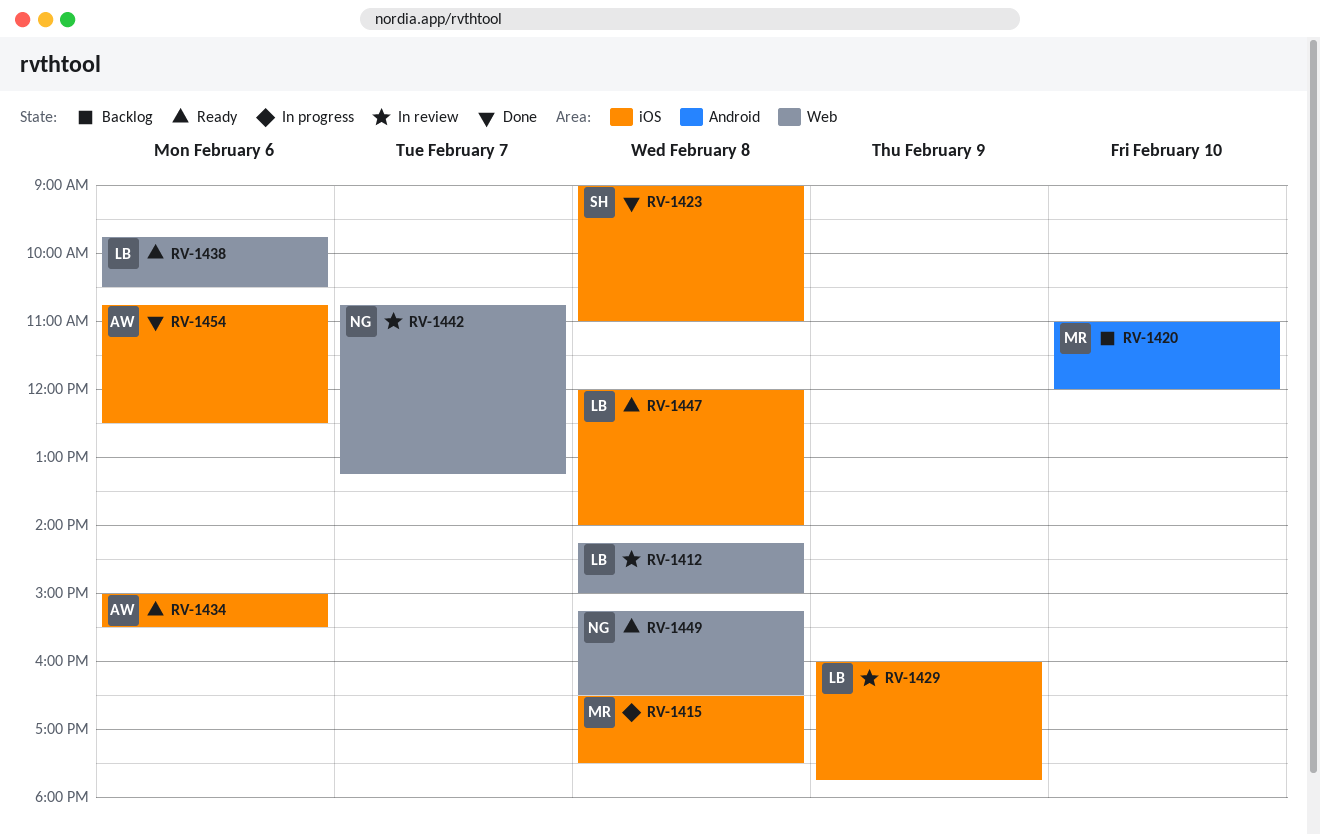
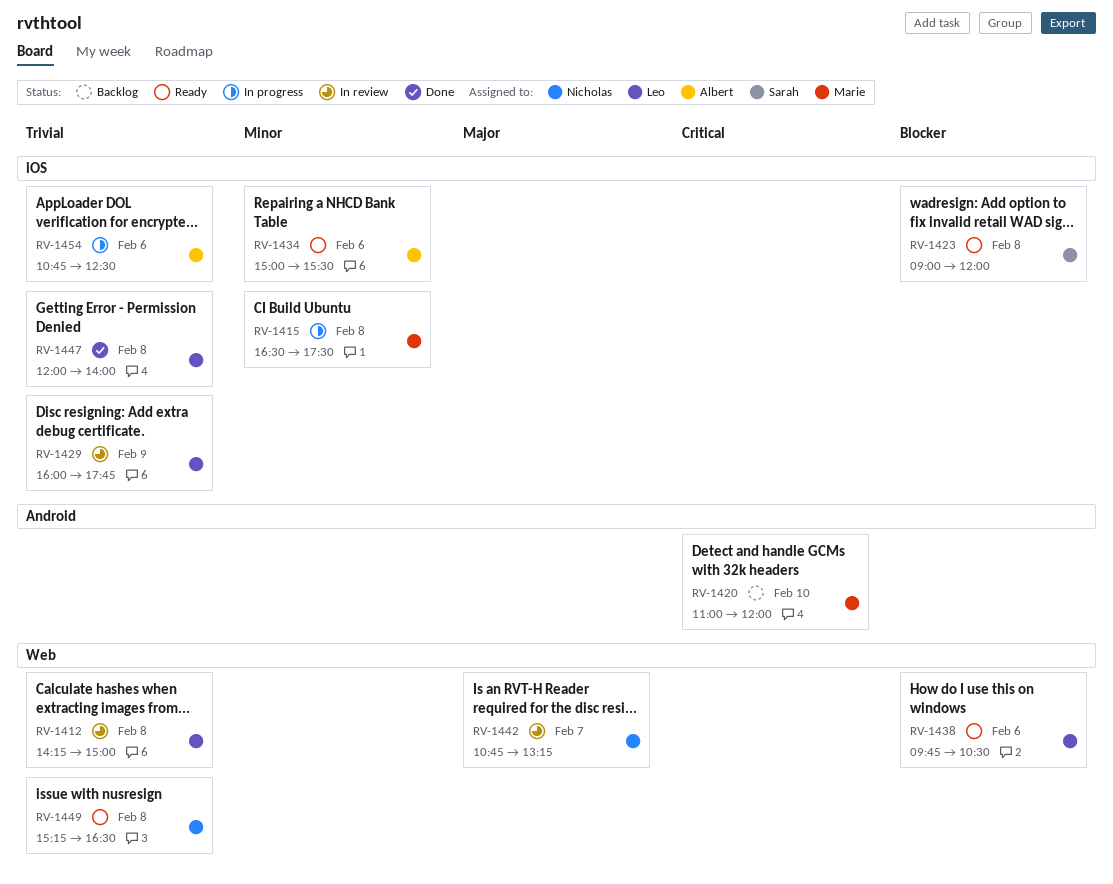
RV-1423, status: Done -> Ready
RV-1423, ends: 11:00 -> 12:00
RV-1447, status: Ready -> Done
RV-1454, status: Done -> In progress

